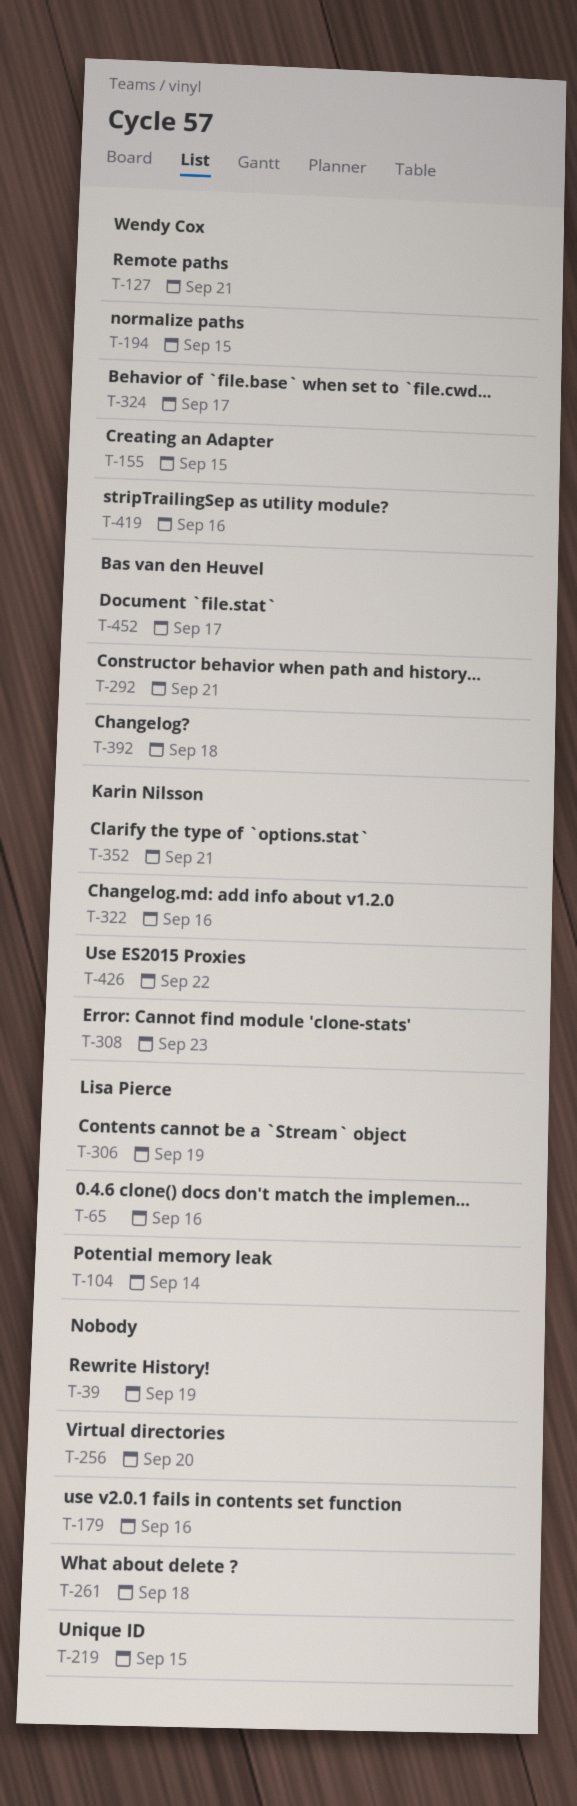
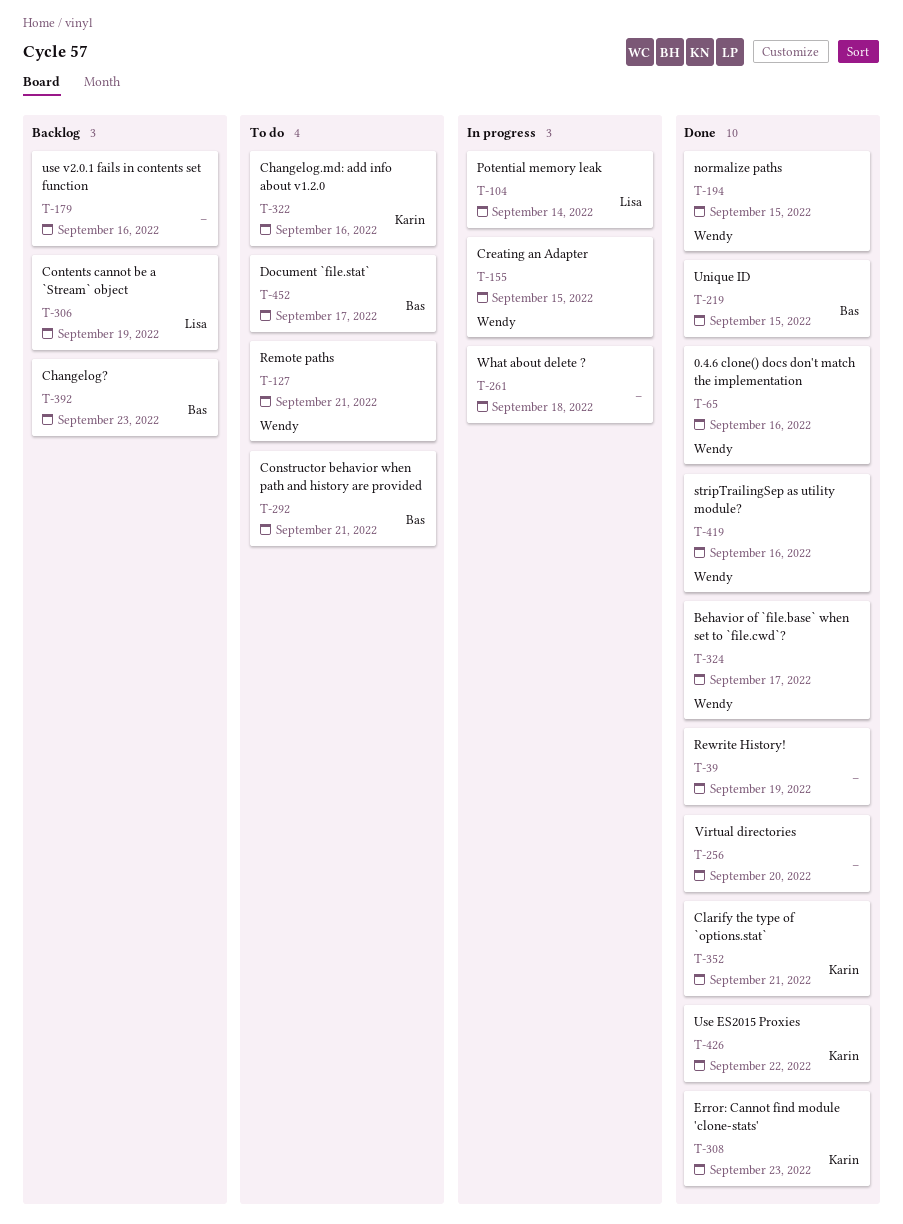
T-65, owner: Lisa Pierce -> Wendy Cox
T-219, owner: none -> Bas van den Heuvel
T-392, due: Sep 18 -> Sep 23

